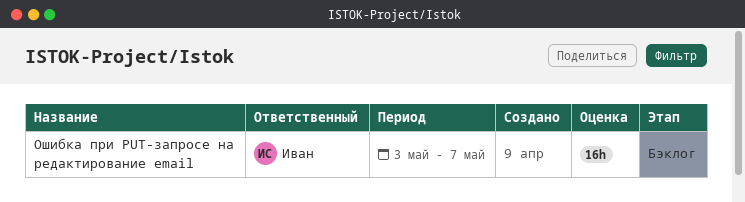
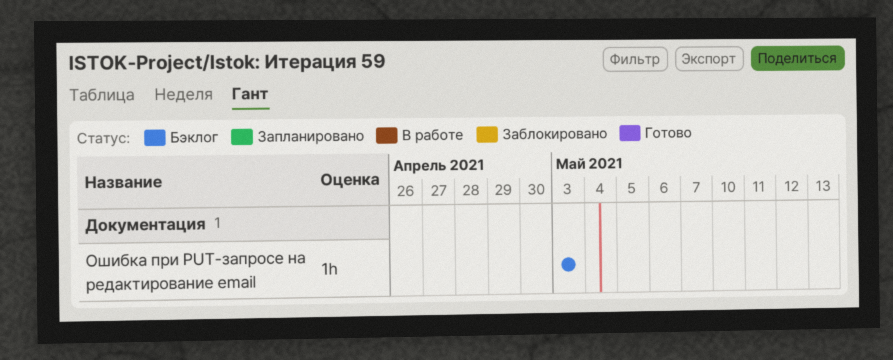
Ошибка при PUT-запросе на редактирование email, estimate: 16h -> 1h
Ошибка при PUT-запросе на редактирование email, due: May 7 -> May 3

